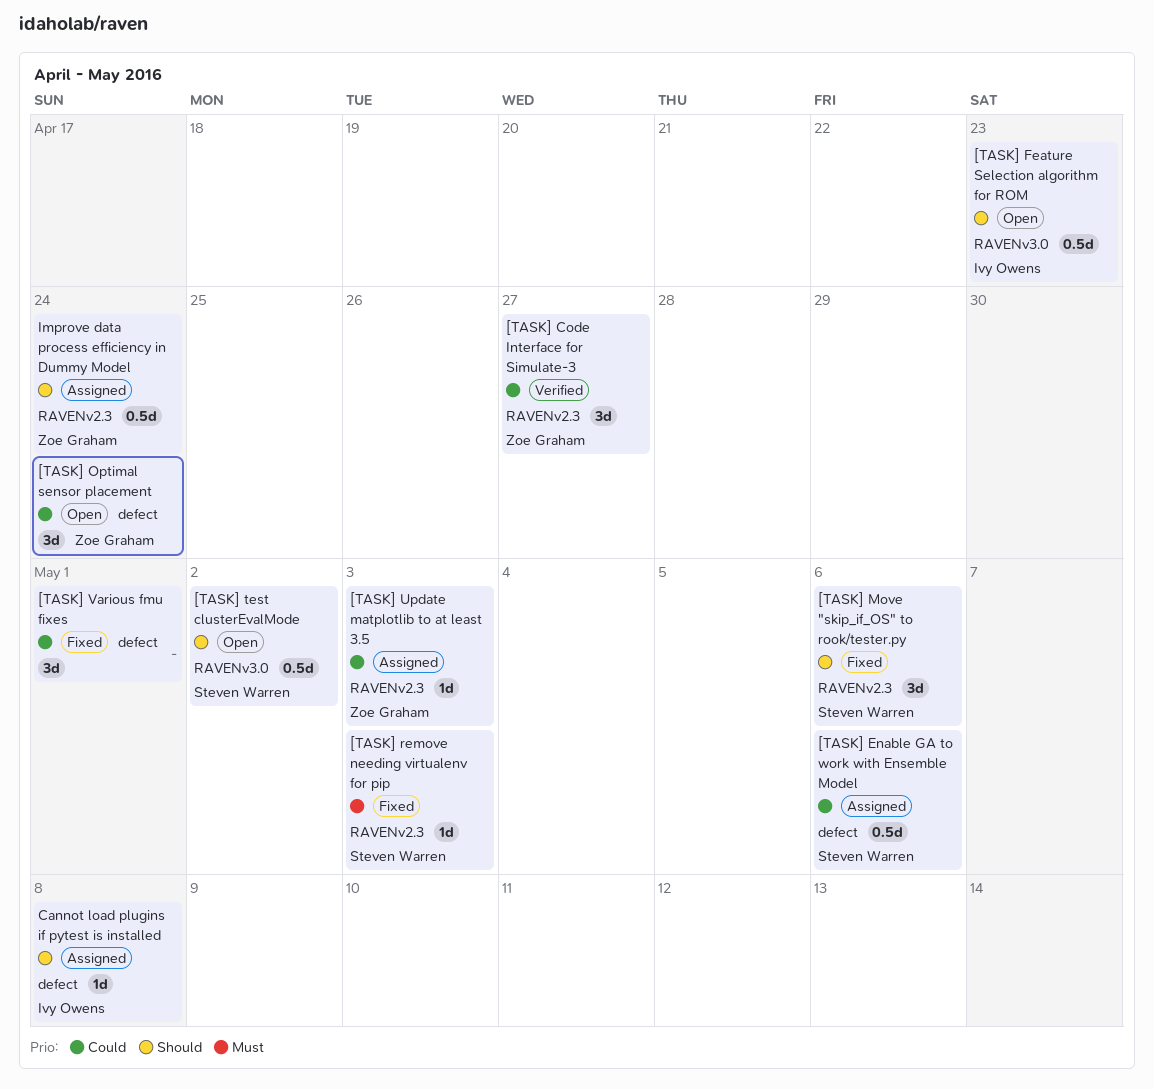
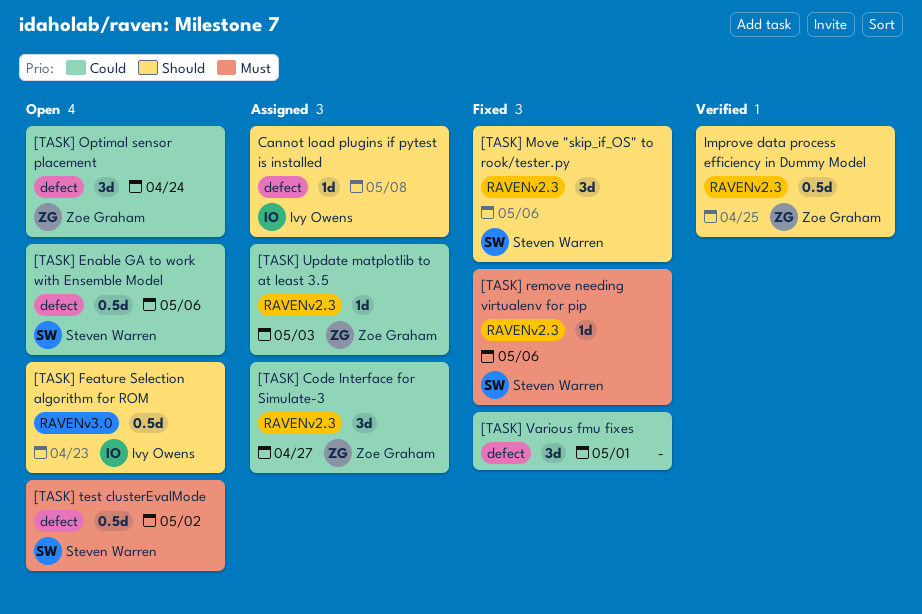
[TASK] Code Interface for Simulate-3, status: Verified -> Assigned
[TASK] Enable GA to work with Ensemble Model, status: Assigned -> Open
[TASK] remove needing virtualenv for pip, due: May 3 -> May 6
[TASK] test clusterEvalMode, priority: Should -> Must
[TASK] test clusterEvalMode, label: RAVENv3.0 -> defect
Improve data process efficiency in Dummy Model, status: Assigned -> Verified
Improve data process efficiency in Dummy Model, due: Apr 24 -> Apr 25

